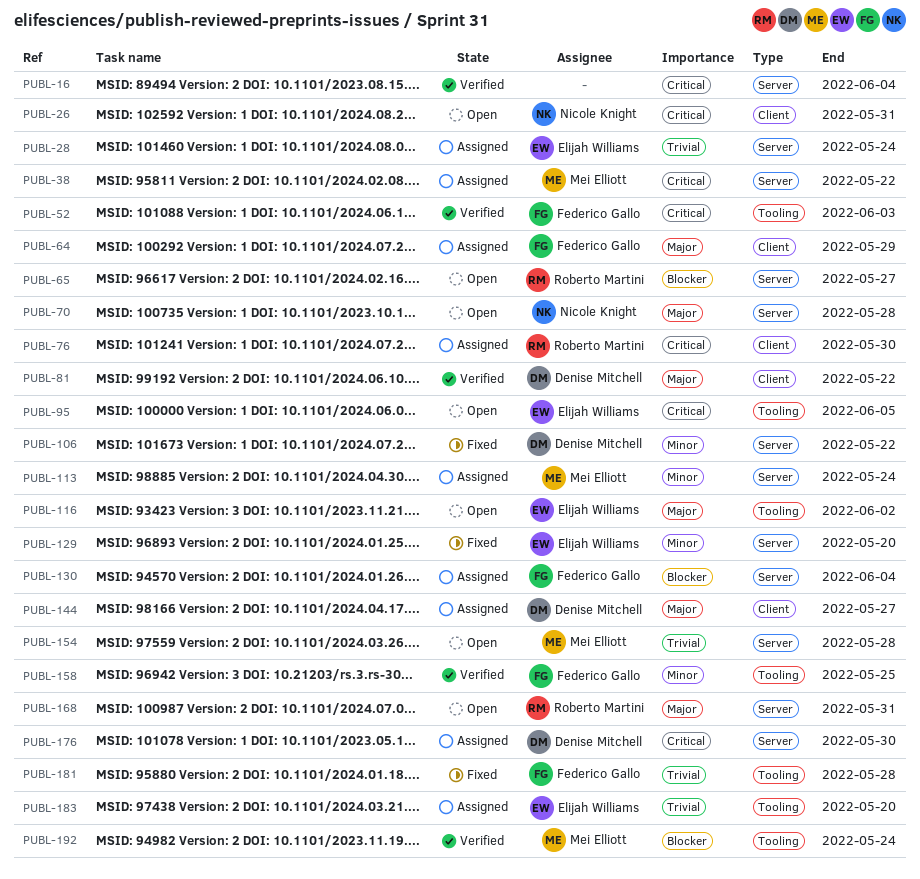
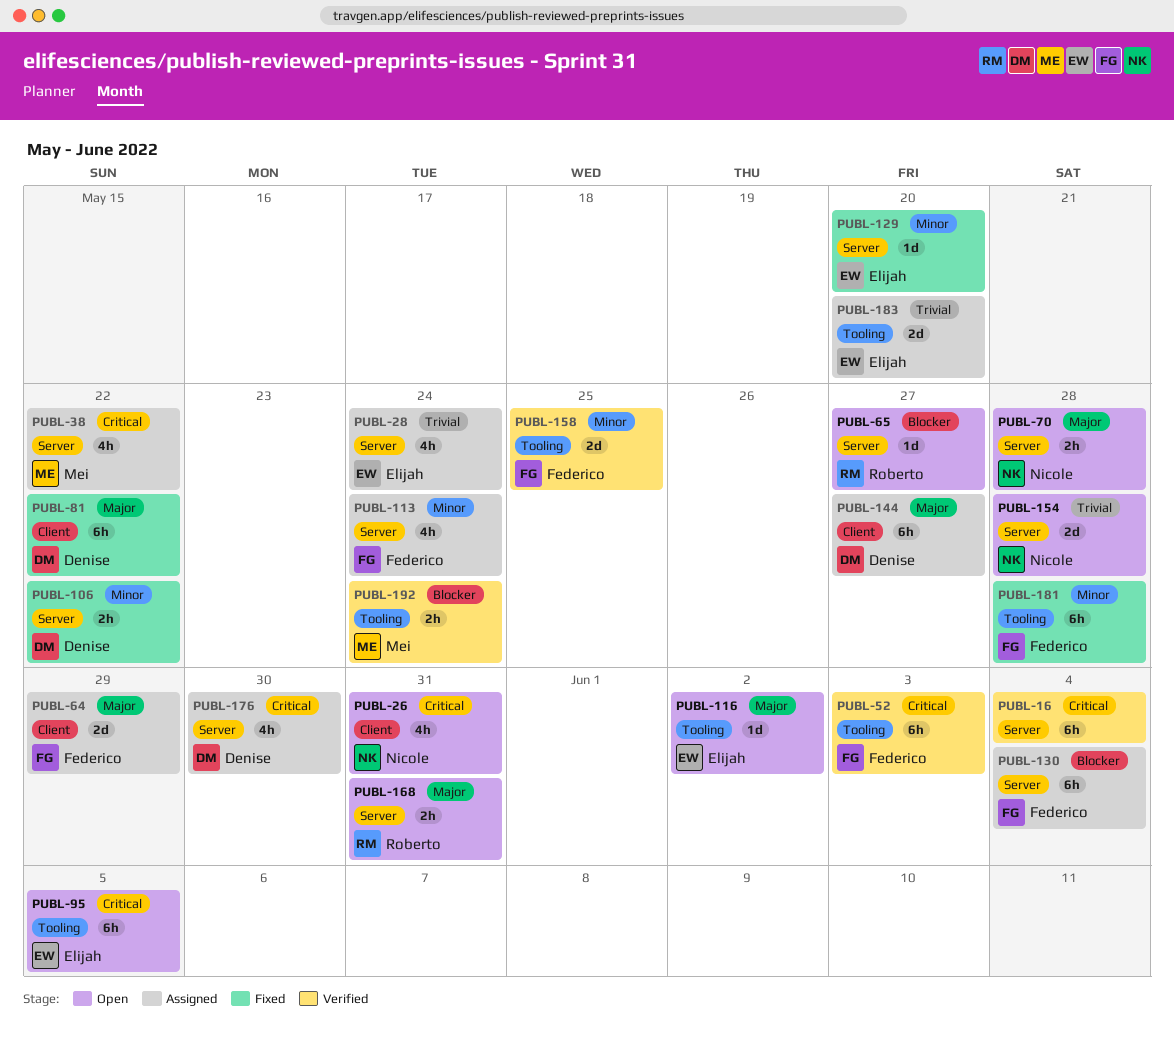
PUBL-76: present -> none
PUBL-81, status: Verified -> Fixed
PUBL-113, owner: Mei Elliott -> Federico Gallo
PUBL-154, owner: Mei Elliott -> Nicole Knight
PUBL-181, priority: Trivial -> Minor

